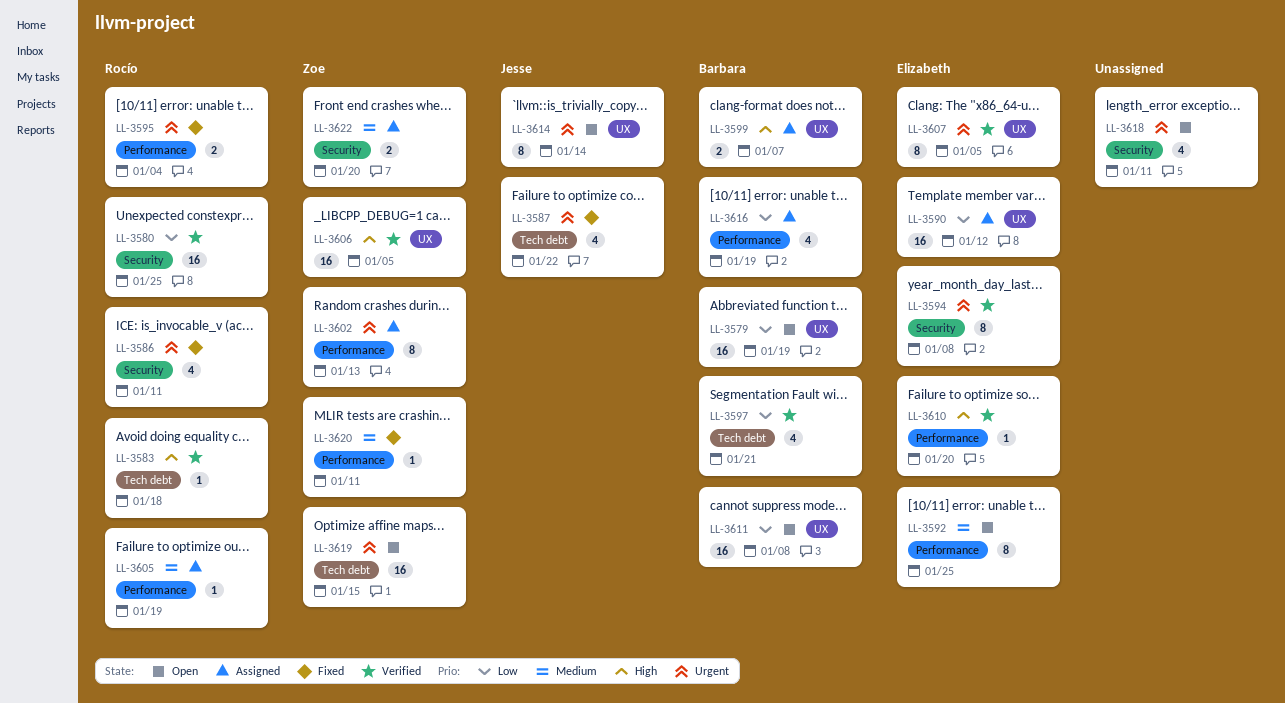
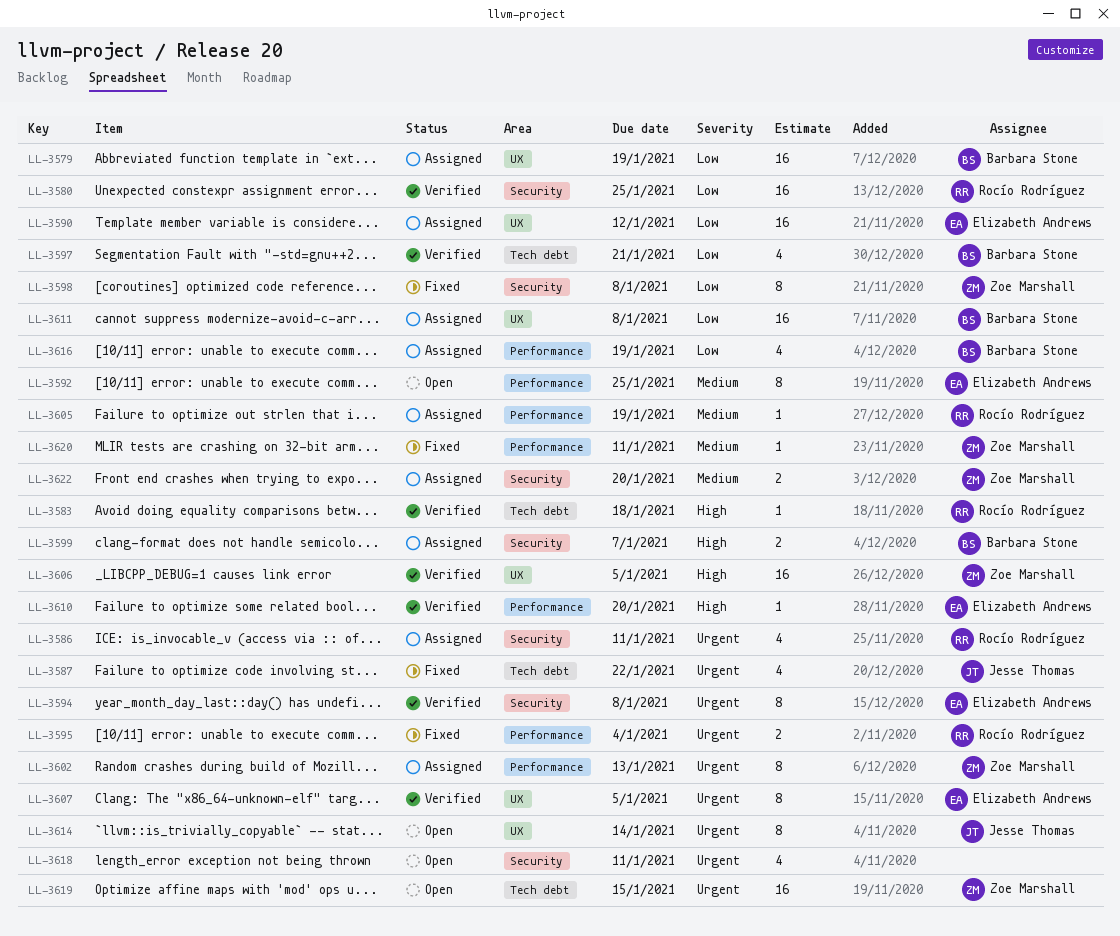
LL-3579, status: Open -> Assigned
LL-3586, status: Fixed -> Assigned
LL-3598: none -> present
LL-3599, label: UX -> Security
LL-3611, status: Open -> Assigned

